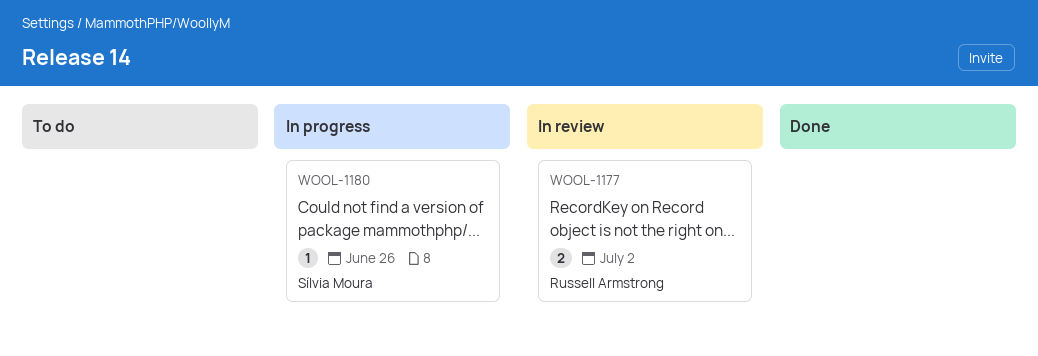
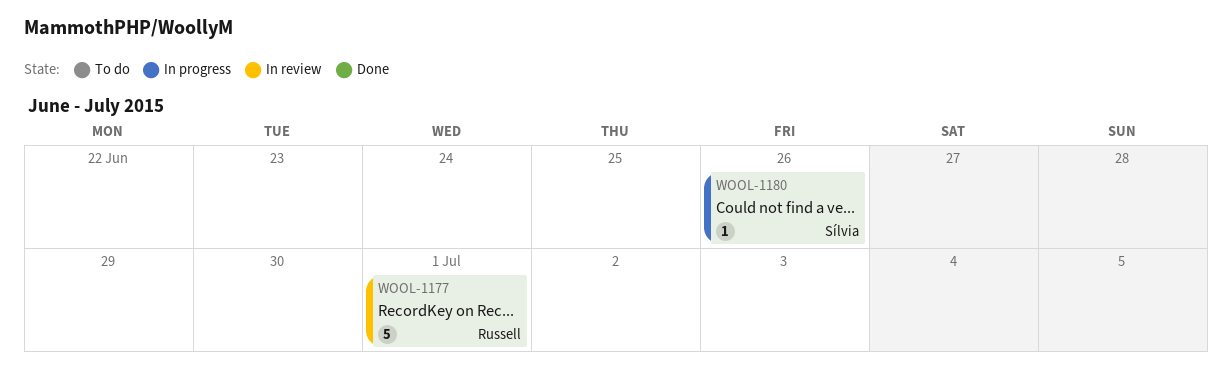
WOOL-1177, estimate: 2 -> 5
WOOL-1177, due: Jul 2 -> Jul 1

